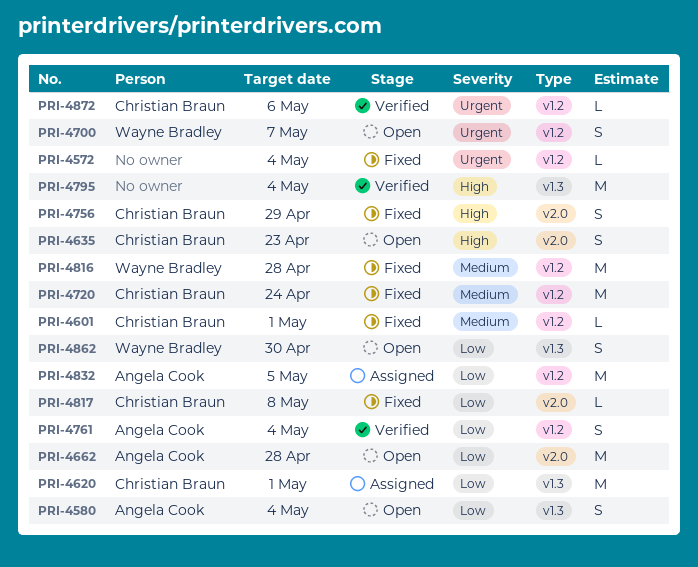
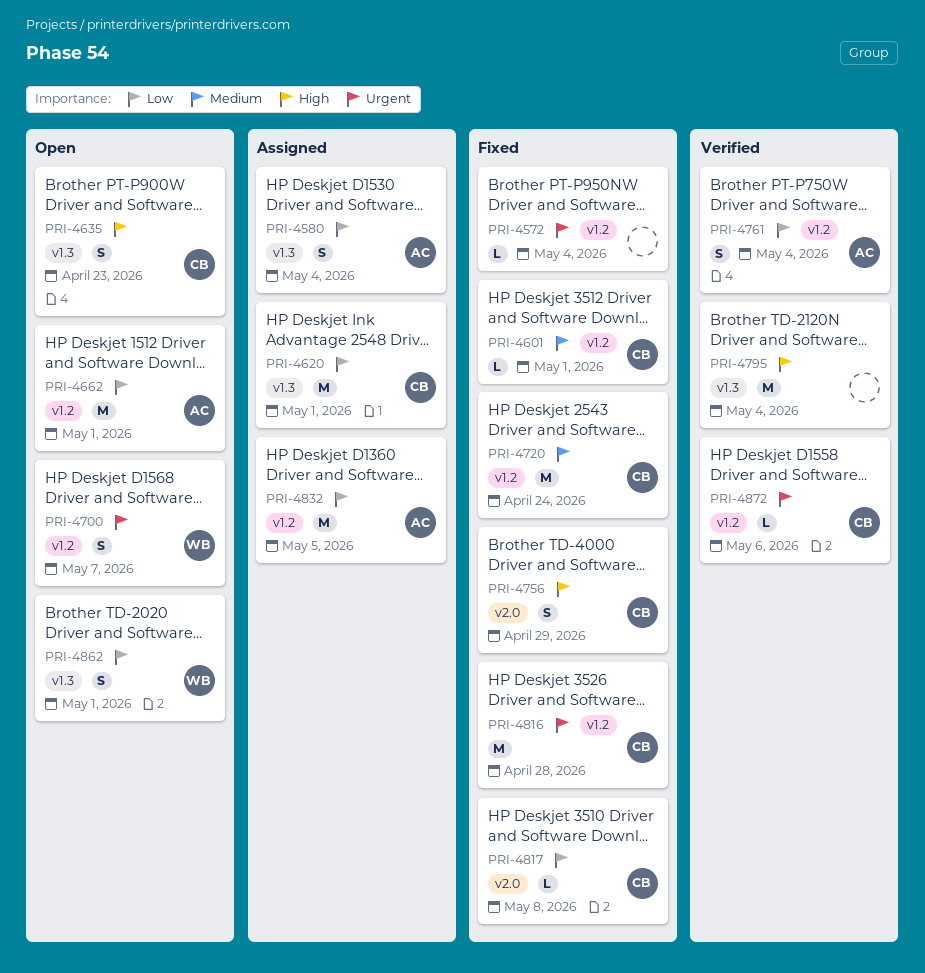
PRI-4580, status: Open -> Assigned
PRI-4635, label: v2.0 -> v1.3
PRI-4662, label: v2.0 -> v1.2
PRI-4662, due: Apr 28 -> May 1
PRI-4816, owner: Wayne Bradley -> Christian Braun
PRI-4816, priority: Medium -> Urgent
PRI-4862, due: Apr 30 -> May 1

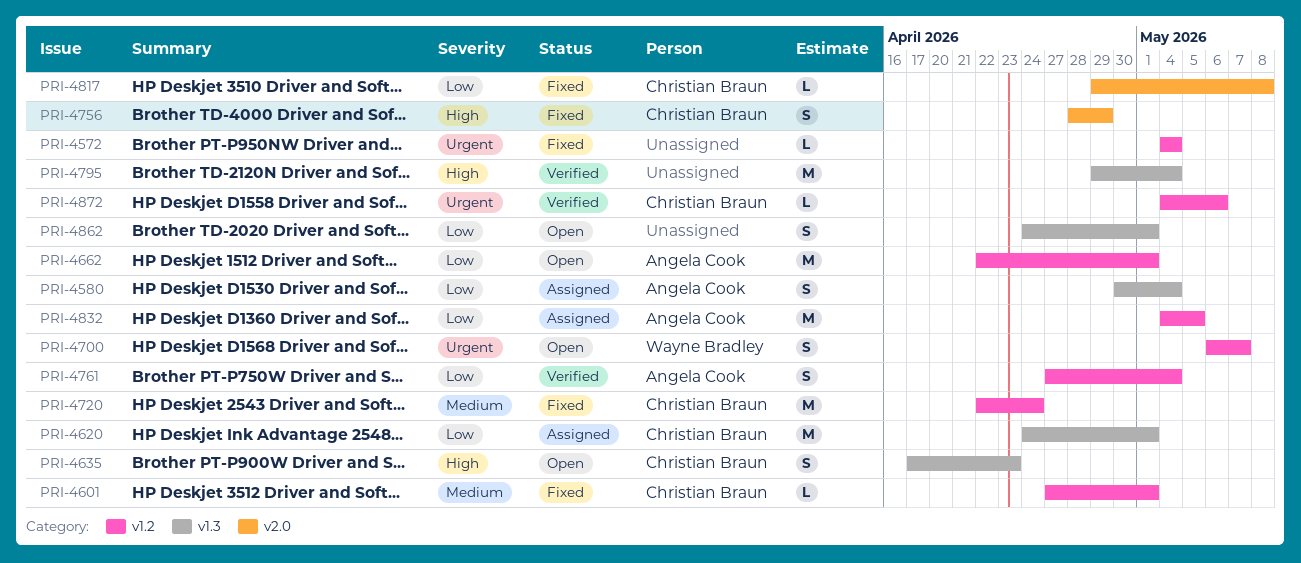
PRI-4816: present -> none
PRI-4862, owner: Wayne Bradley -> none

